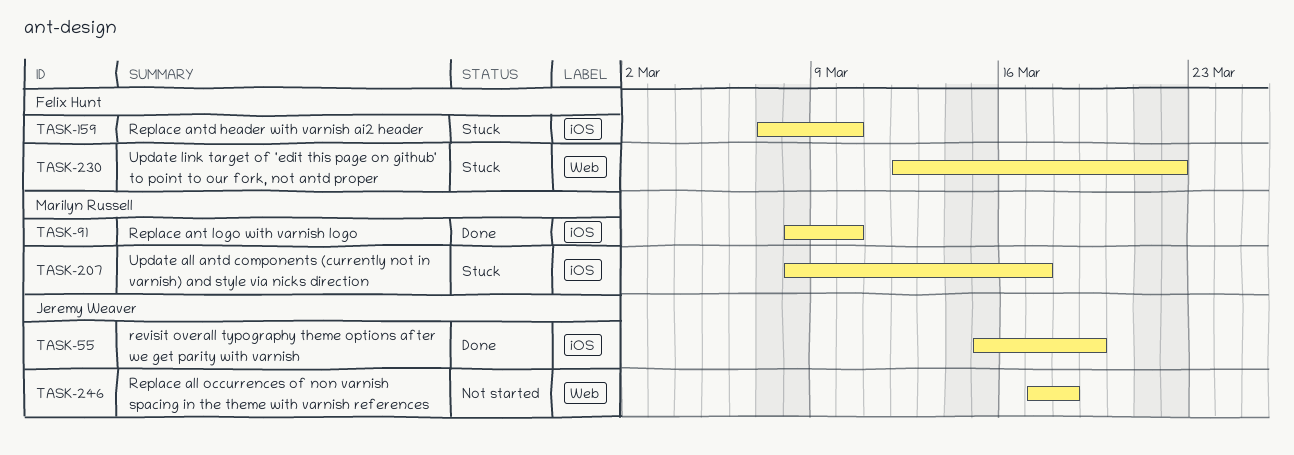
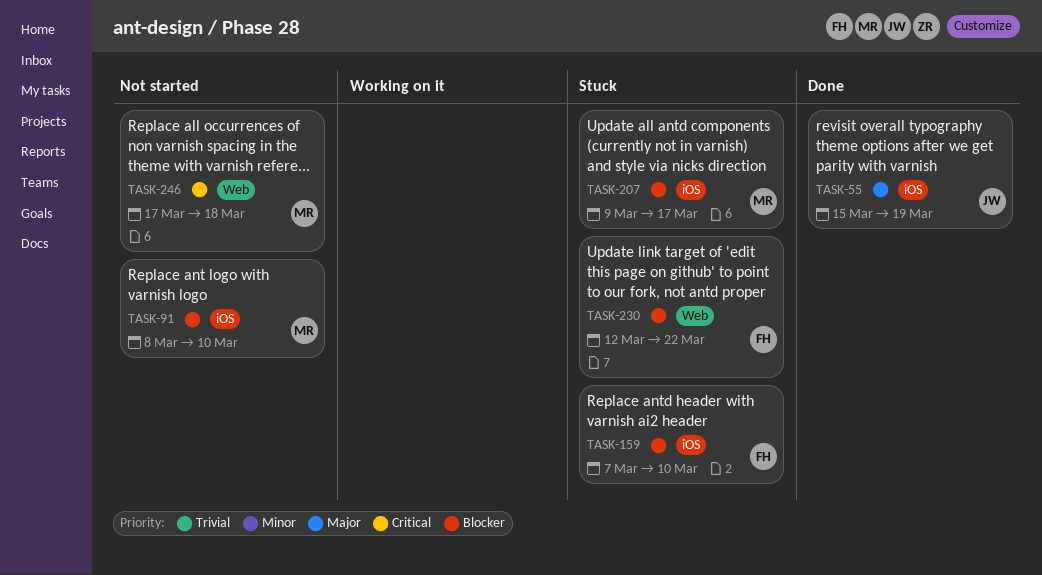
TASK-91, status: Done -> Not started
TASK-207, start: Mar 8 -> Mar 9
TASK-246, owner: Jeremy Weaver -> Marilyn Russell

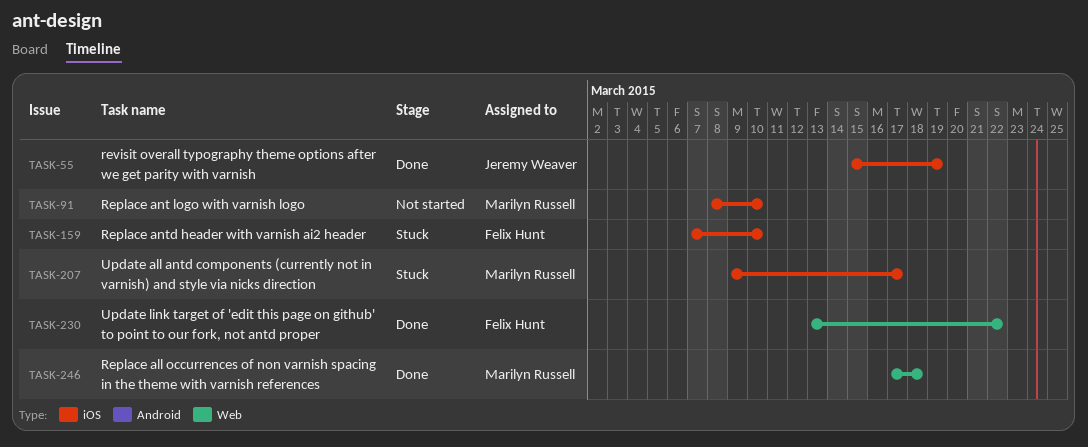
TASK-230, status: Stuck -> Done
TASK-230, start: Mar 12 -> Mar 13
TASK-246, status: Not started -> Done

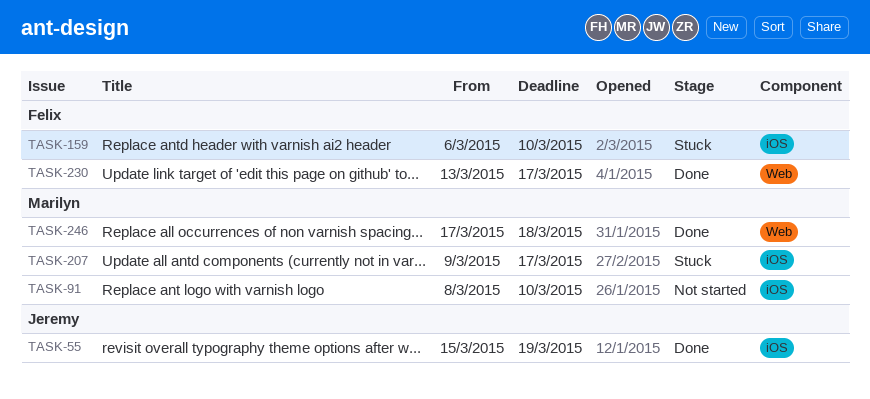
TASK-159, start: Mar 7 -> Mar 6
TASK-230, due: Mar 22 -> Mar 17

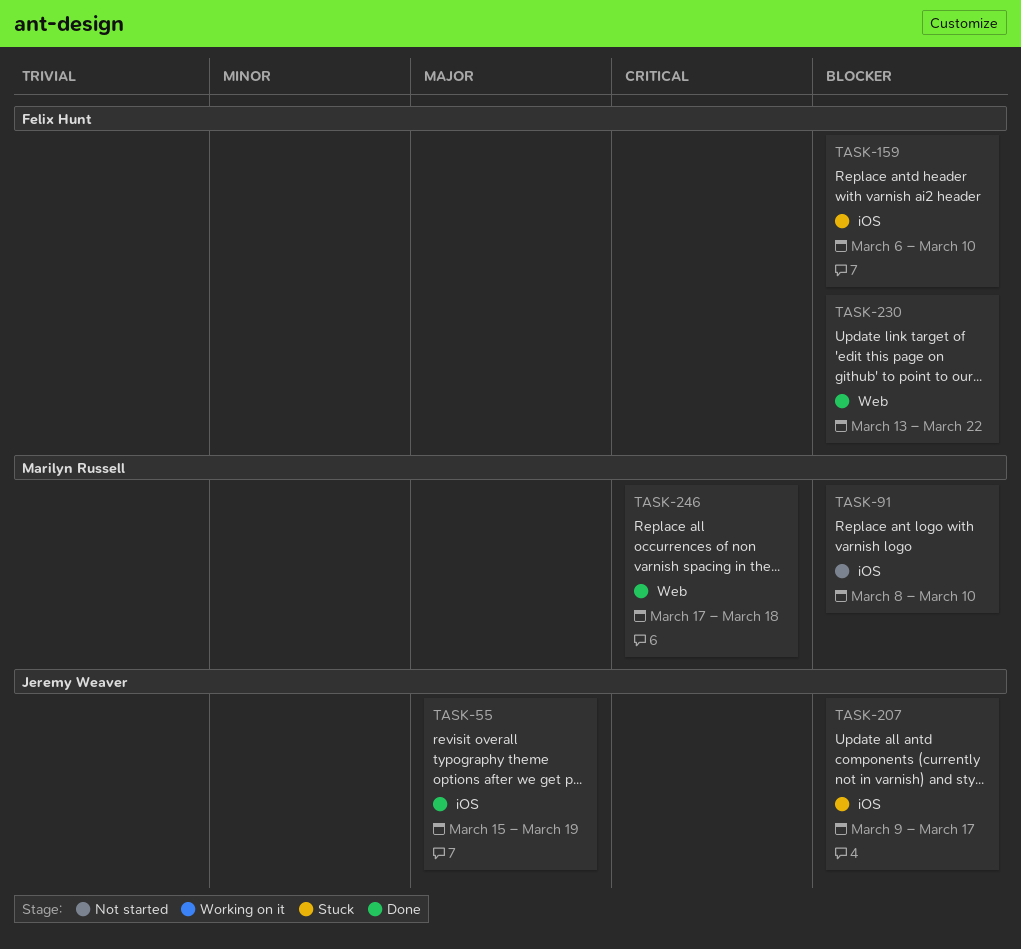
TASK-207, owner: Marilyn Russell -> Jeremy Weaver
TASK-230, due: Mar 17 -> Mar 22

